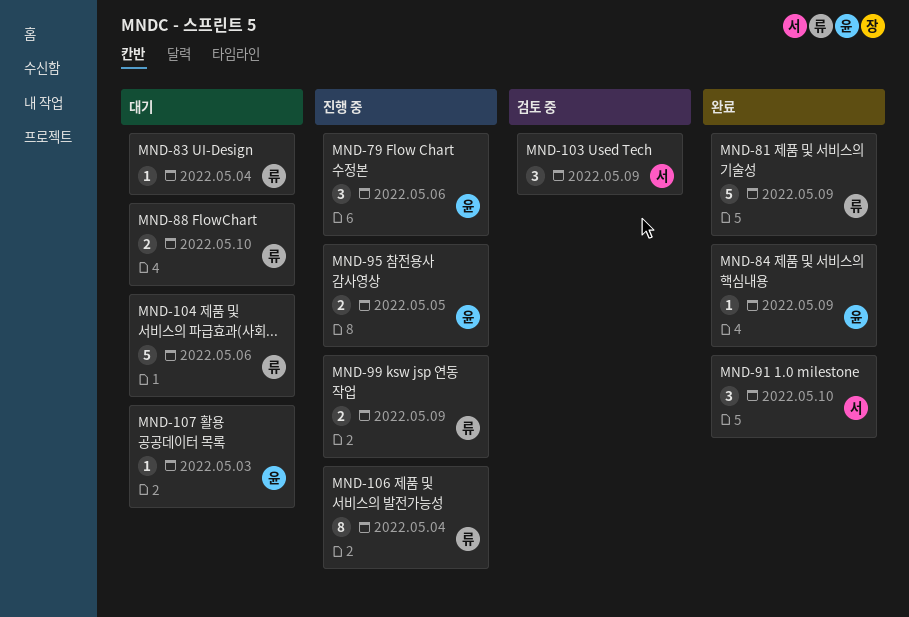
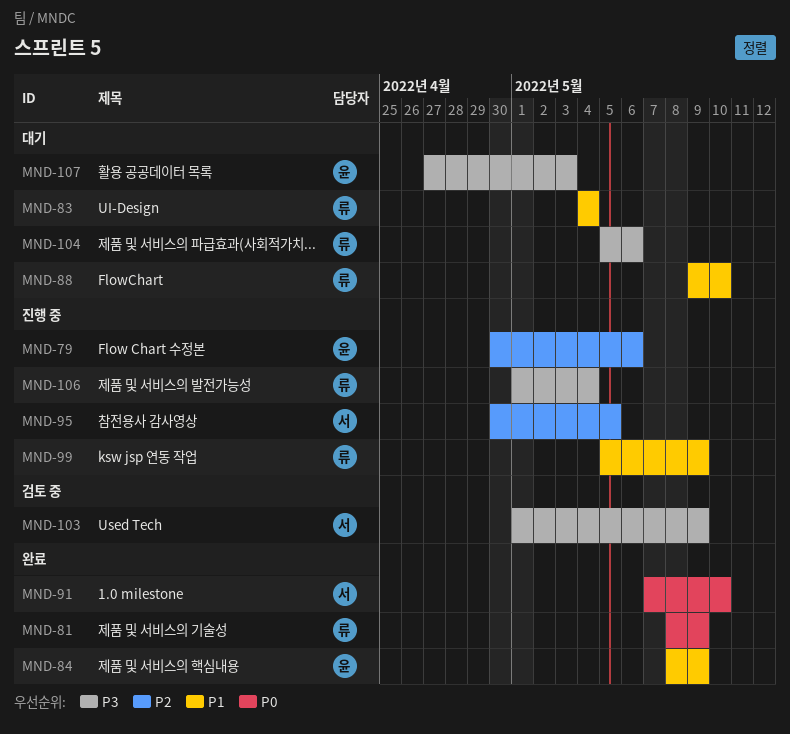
MND-95, owner: 윤 -> 서

